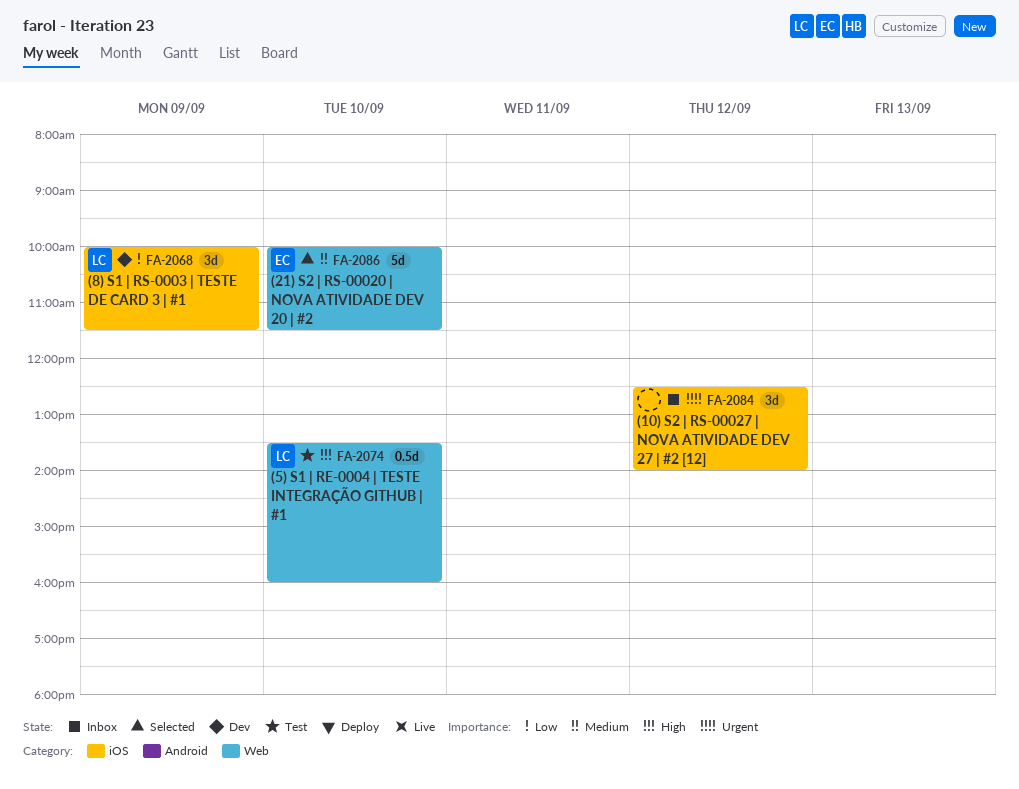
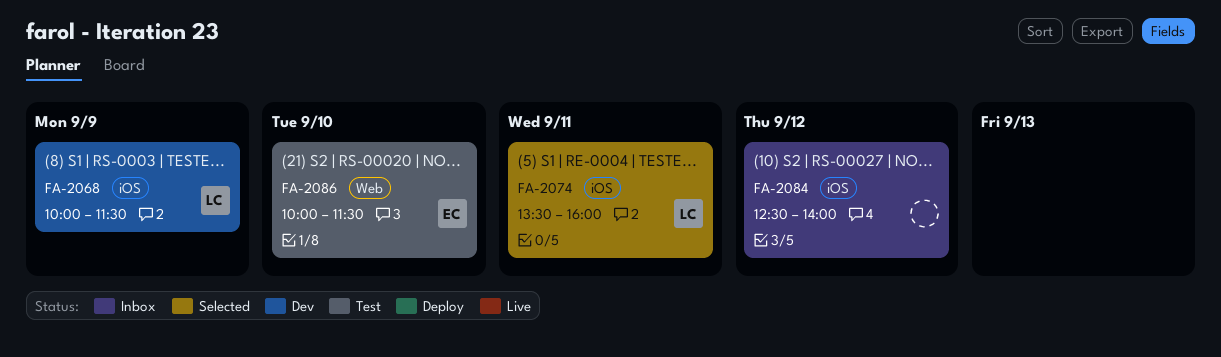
FA-2074, status: Test -> Selected
FA-2074, label: Web -> iOS
FA-2074, day: Sep 10 -> Sep 11
FA-2086, status: Selected -> Test

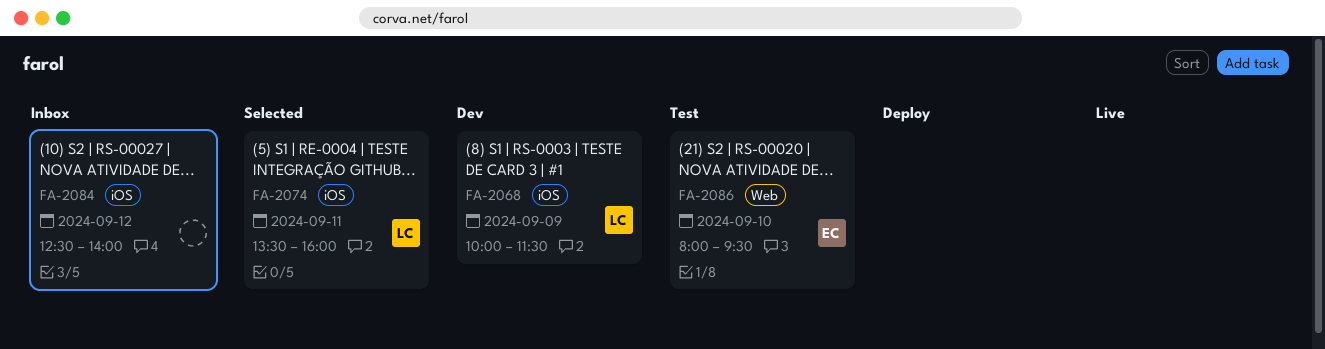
FA-2086, begins: 10:00 -> 08:00
FA-2086, ends: 11:30 -> 09:30

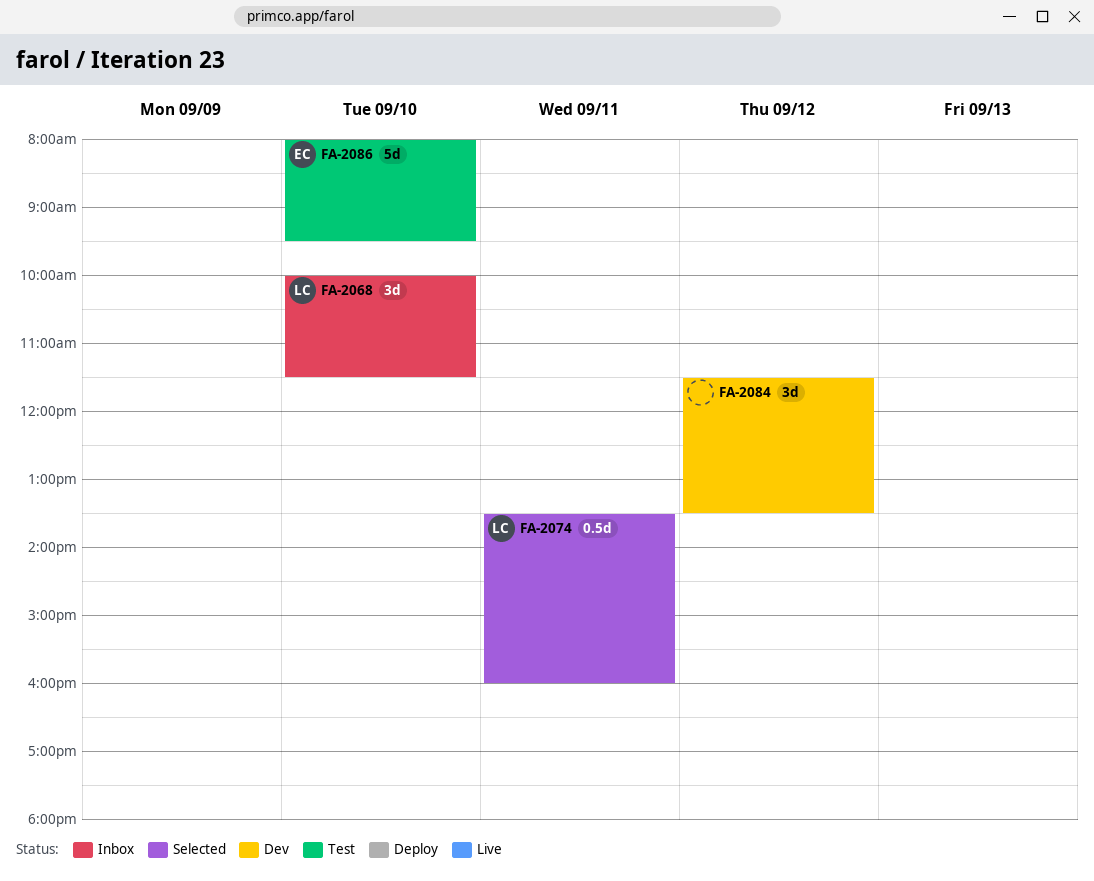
FA-2068, status: Dev -> Inbox
FA-2068, day: Sep 9 -> Sep 10
FA-2084, status: Inbox -> Dev
FA-2084, begins: 12:30 -> 11:30
FA-2084, ends: 14:00 -> 13:30

